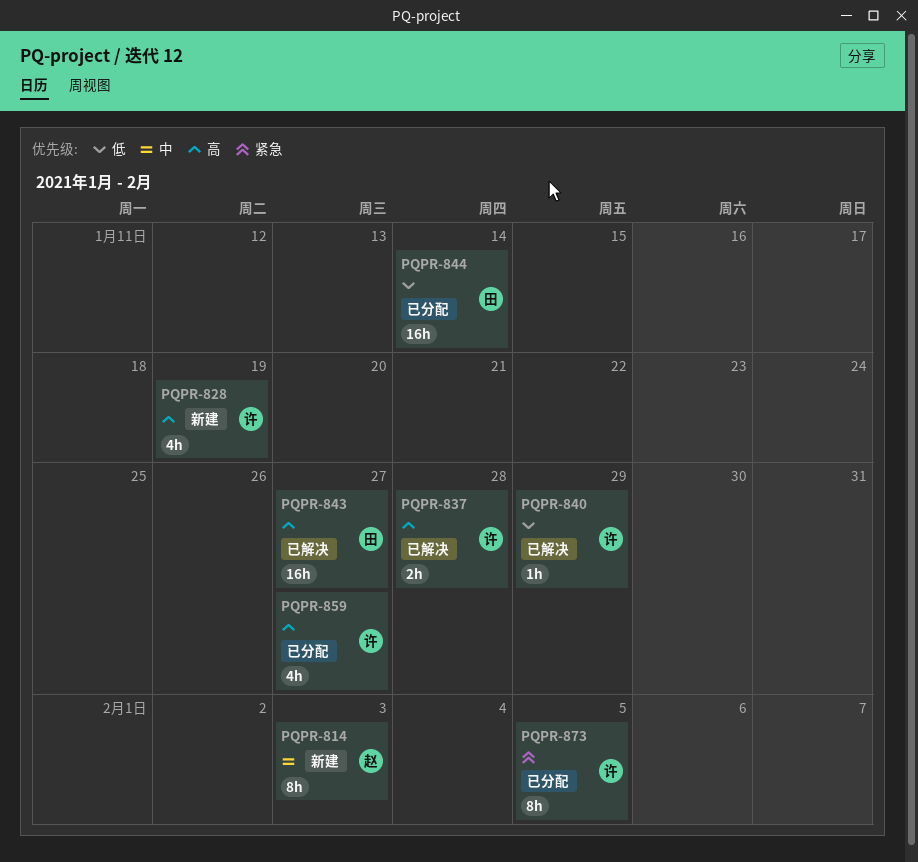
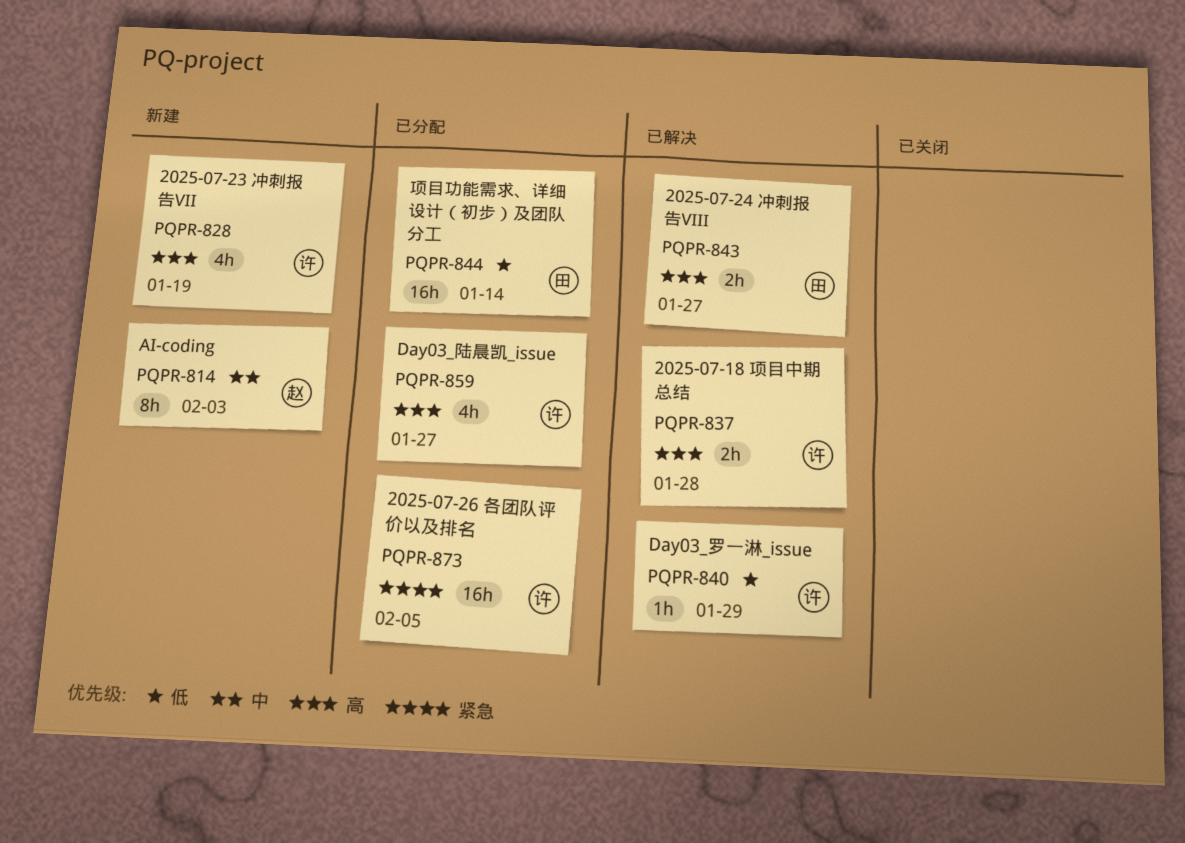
PQPR-843, estimate: 16h -> 2h
PQPR-873, estimate: 8h -> 16h

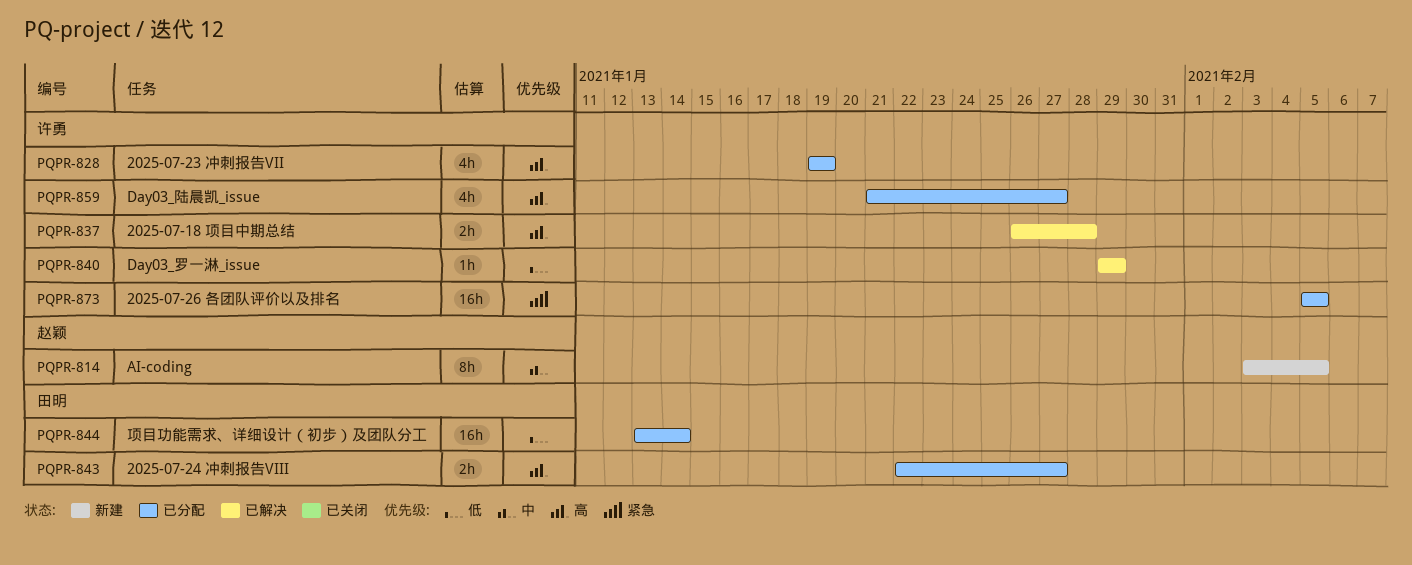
PQPR-814, due: Feb 3 -> Feb 5
PQPR-828, status: 新建 -> 已分配
PQPR-843, status: 已解决 -> 已分配

